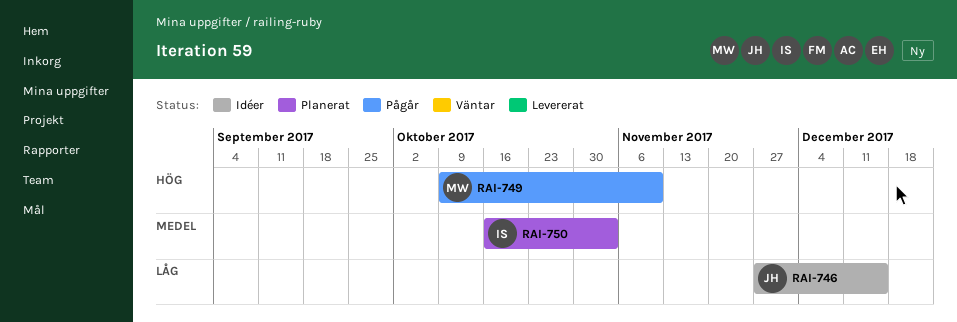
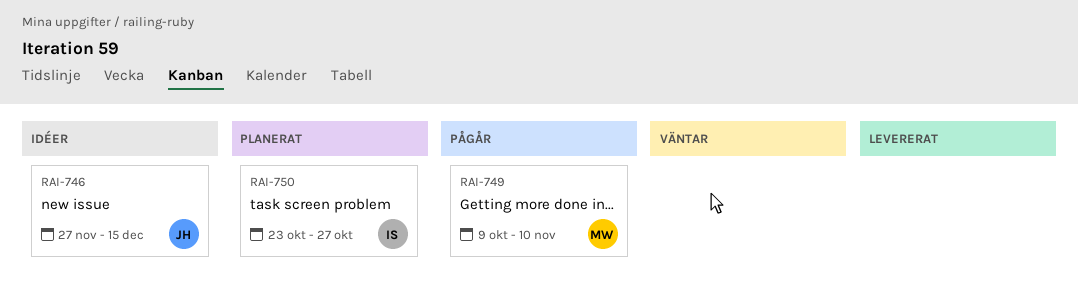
RAI-750, start: Oct 16 -> Oct 23
RAI-750, due: Nov 3 -> Oct 27

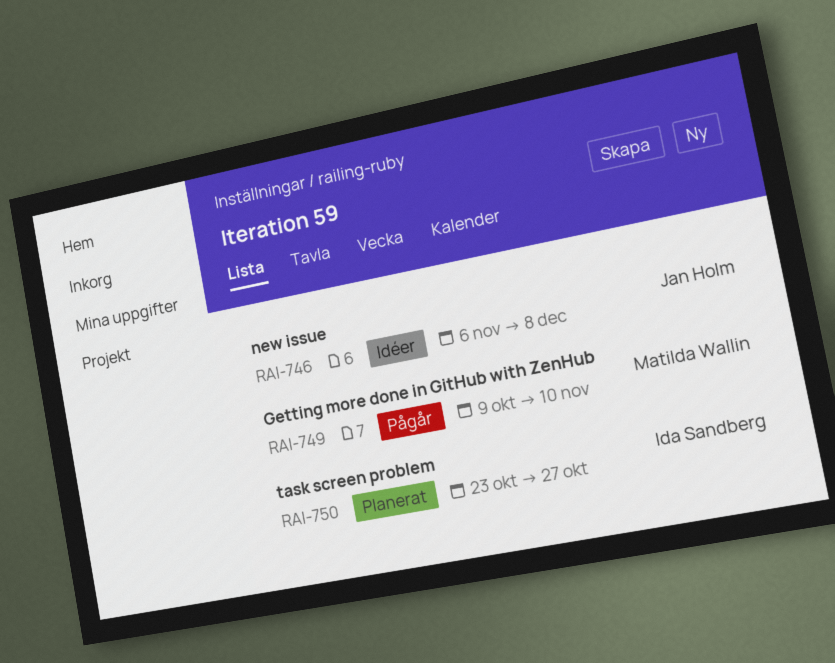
RAI-746, start: Nov 27 -> Nov 6
RAI-746, due: Dec 15 -> Dec 8

